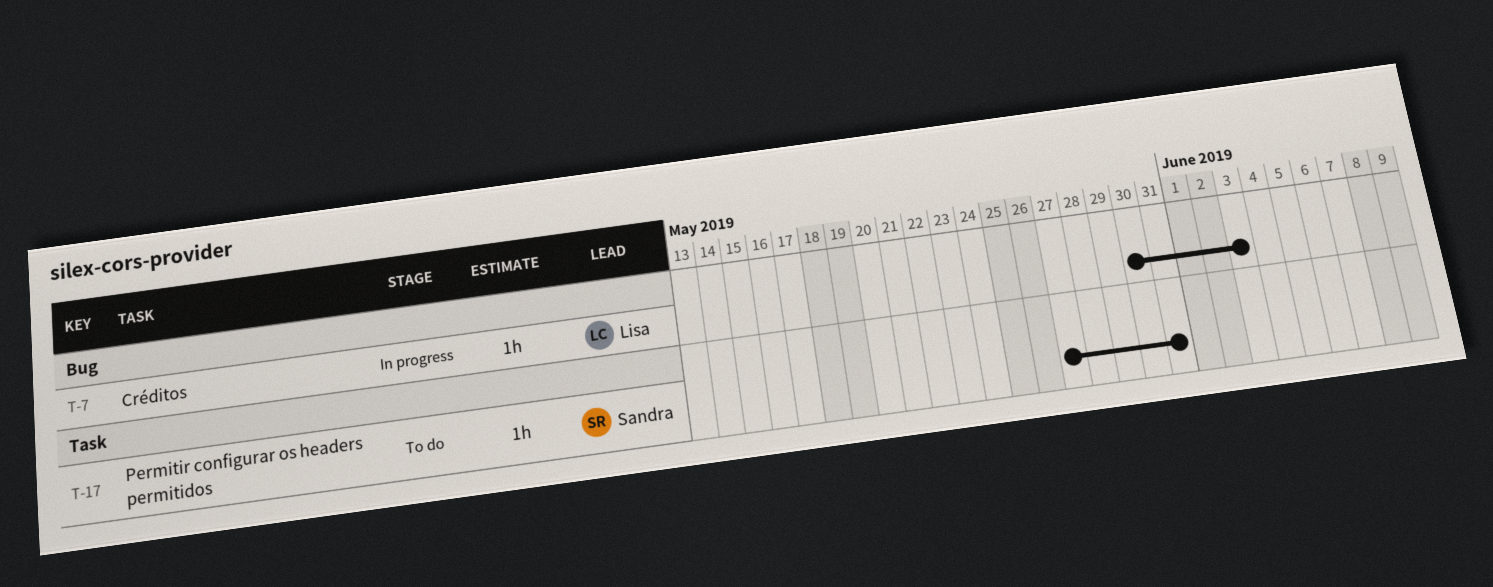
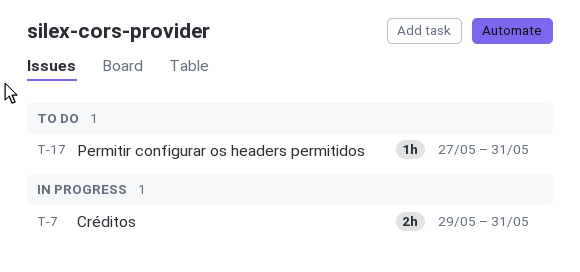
T-7, estimate: 1h -> 2h
T-7, start: May 30 -> May 29
T-7, due: Jun 3 -> May 31

